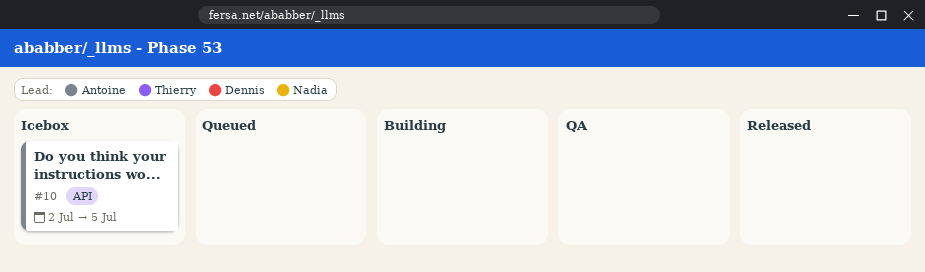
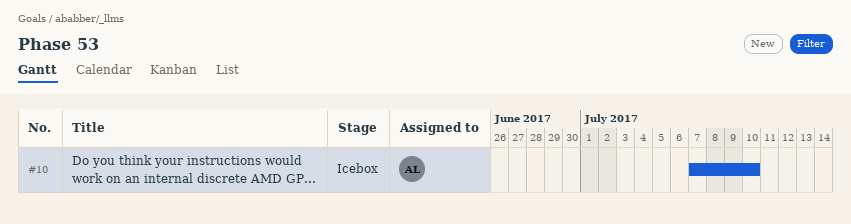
#10, start: Jul 2 -> Jul 7
#10, due: Jul 5 -> Jul 10

